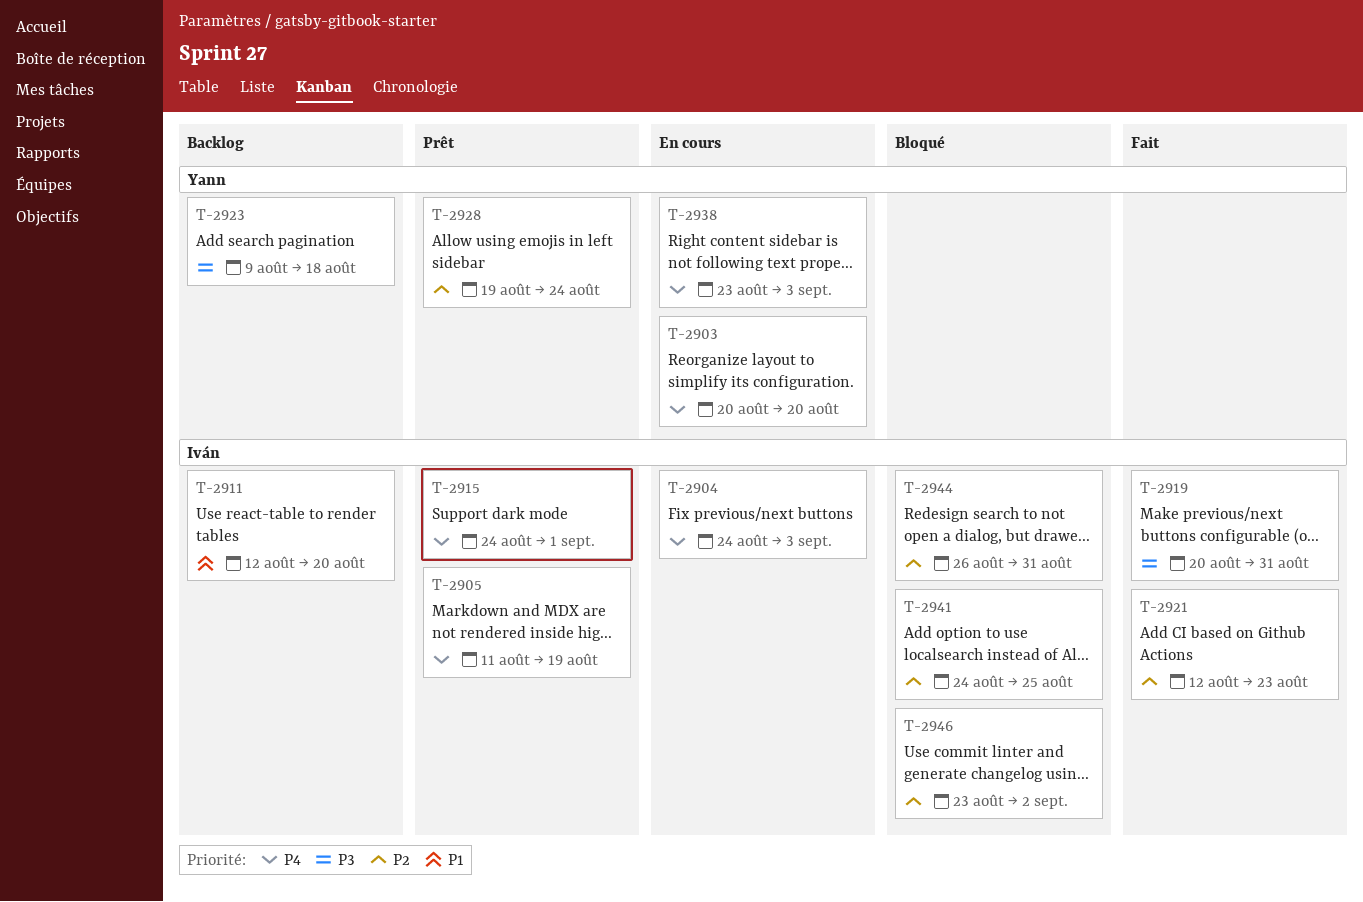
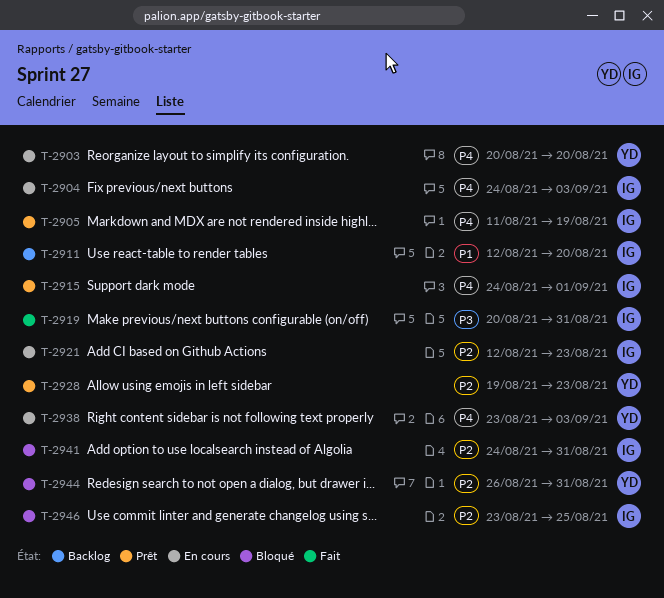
T-2921, status: Fait -> En cours
T-2923: present -> none
T-2928, due: Aug 24 -> Aug 23
T-2941, due: Aug 25 -> Aug 31
T-2944, owner: Iván -> Yann
T-2946, due: Sep 2 -> Aug 25

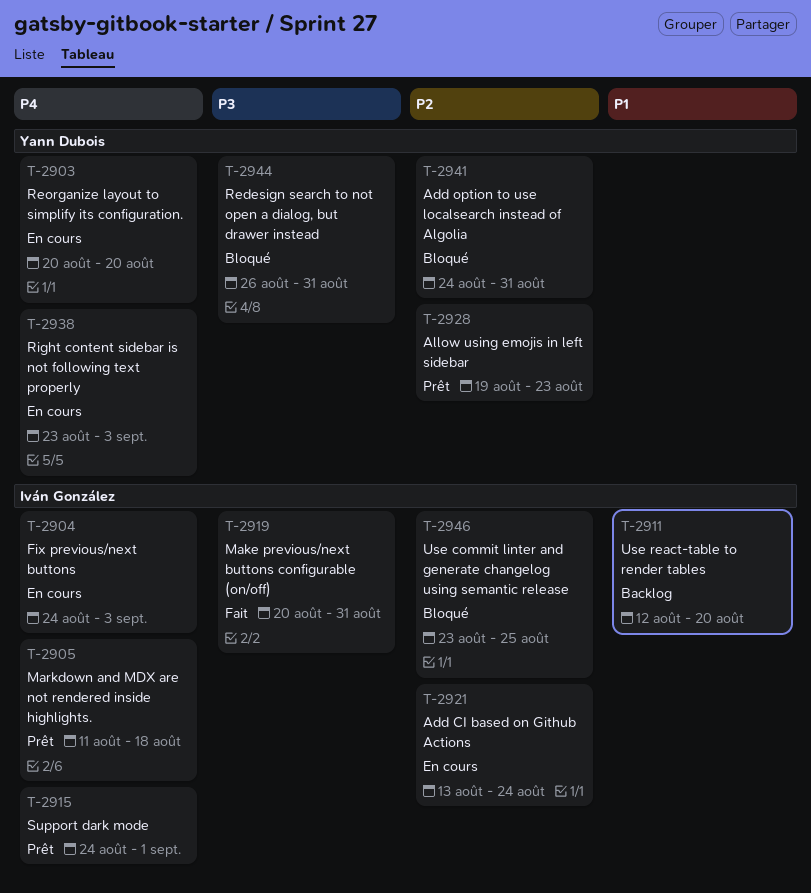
T-2905, due: Aug 19 -> Aug 18
T-2921, start: Aug 12 -> Aug 13
T-2921, due: Aug 23 -> Aug 24
T-2941, owner: Iván González -> Yann Dubois
T-2944, priority: P2 -> P3

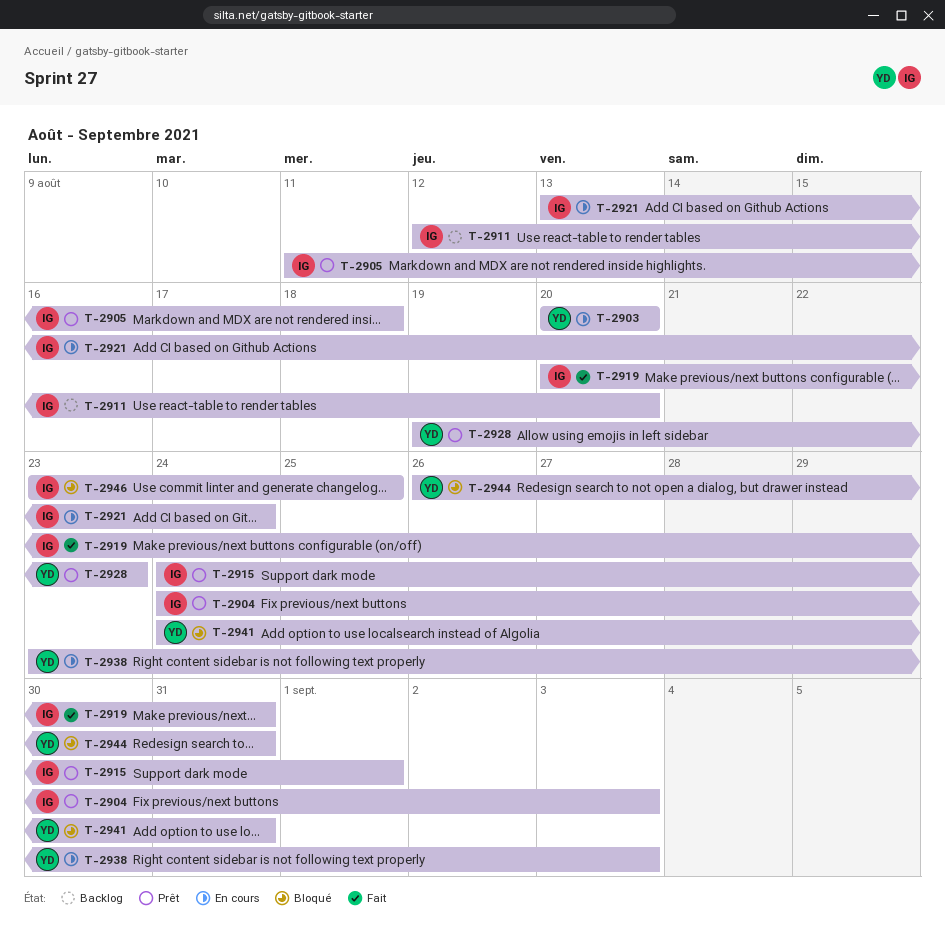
T-2904, status: En cours -> Prêt

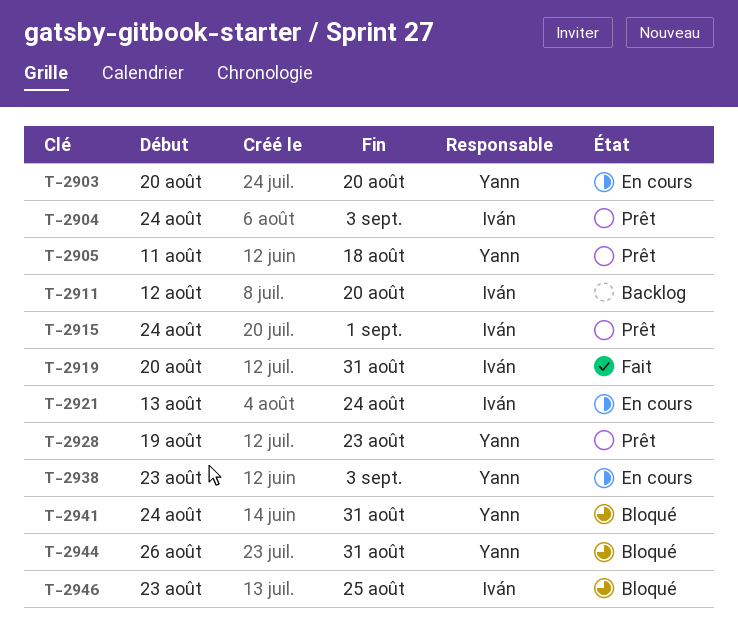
T-2905, owner: Iván -> Yann

